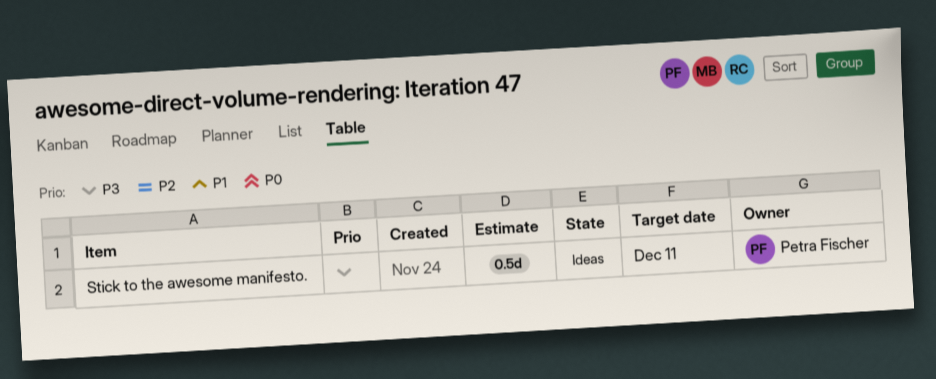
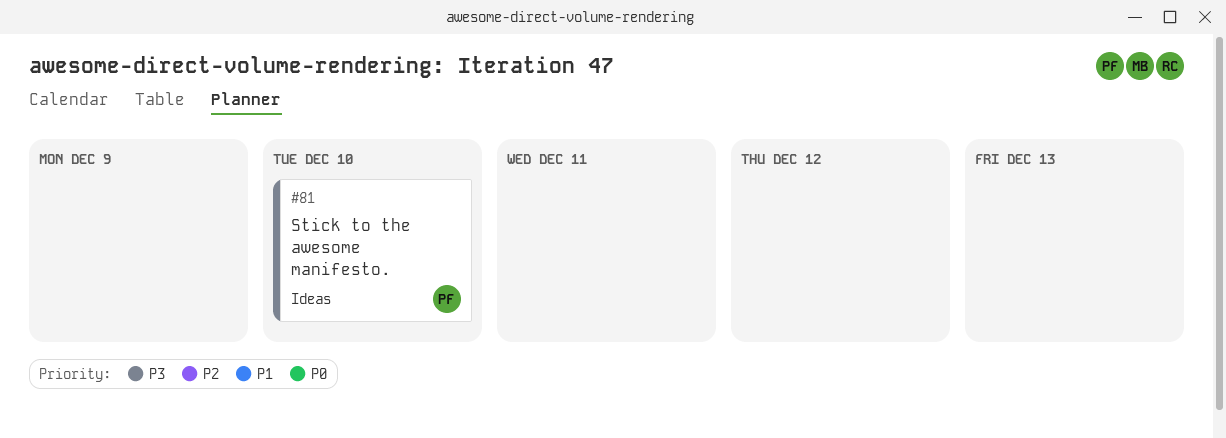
Stick to the awesome manifesto., due: Dec 11 -> Dec 10

